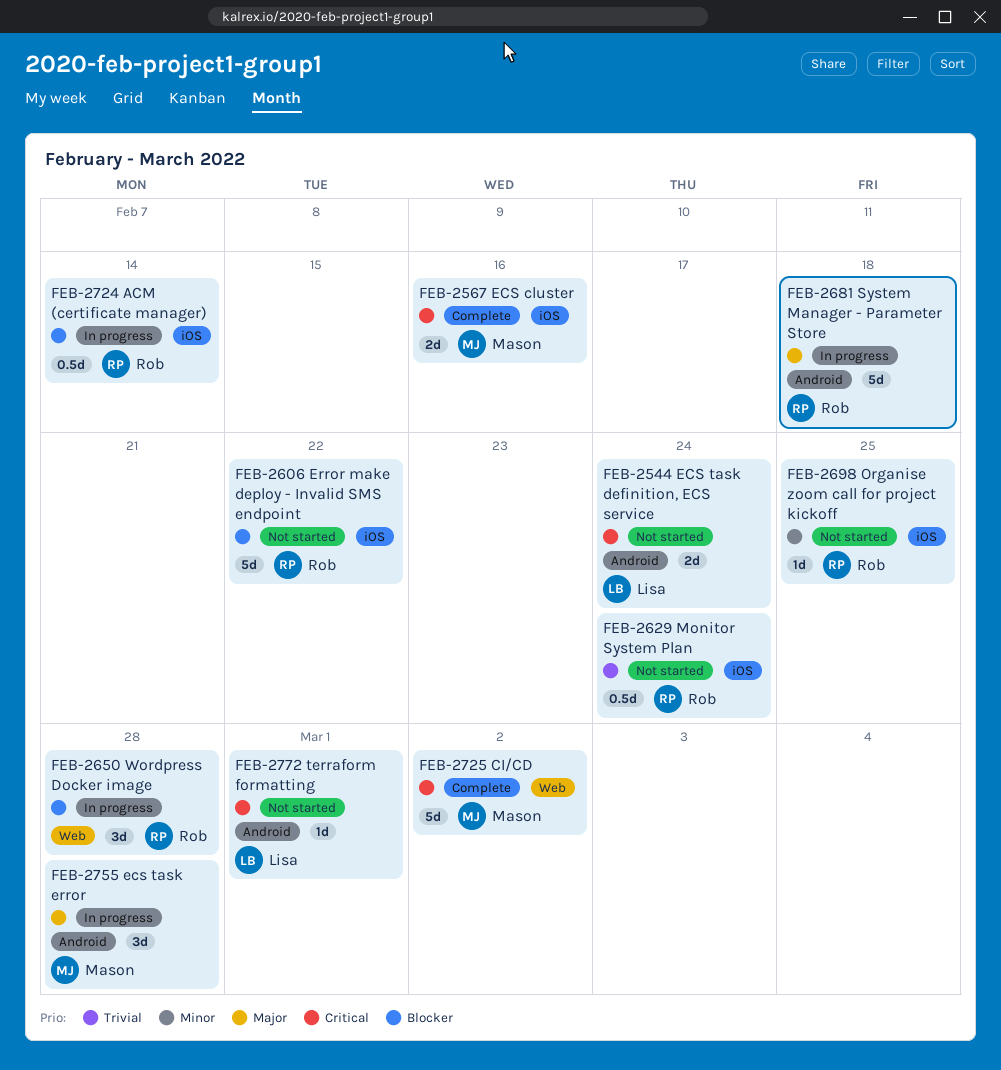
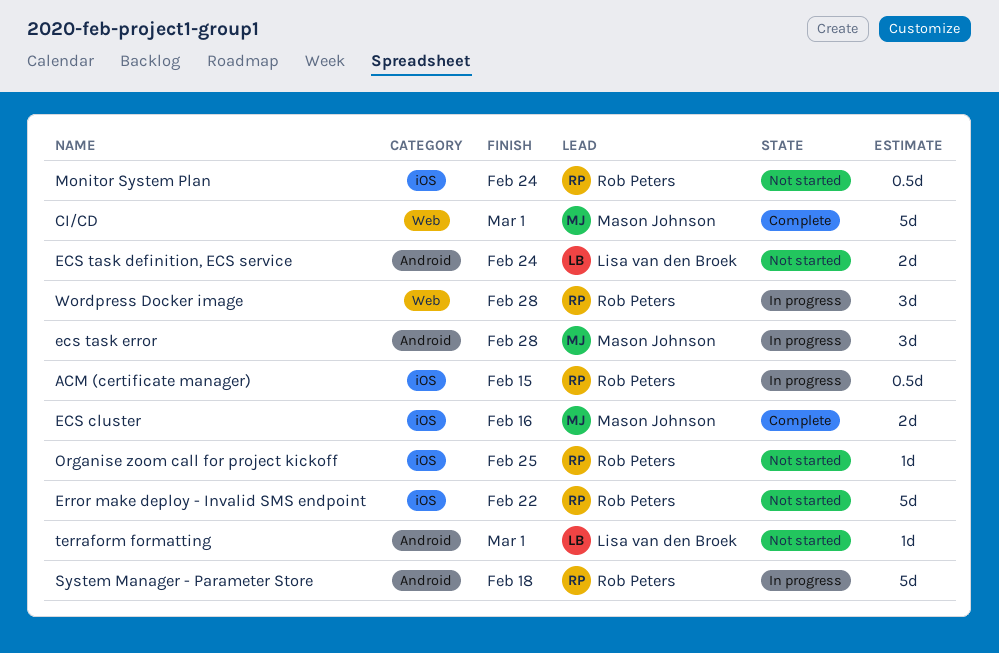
ACM (certificate manager), due: Feb 14 -> Feb 15
CI/CD, due: Mar 2 -> Mar 1

